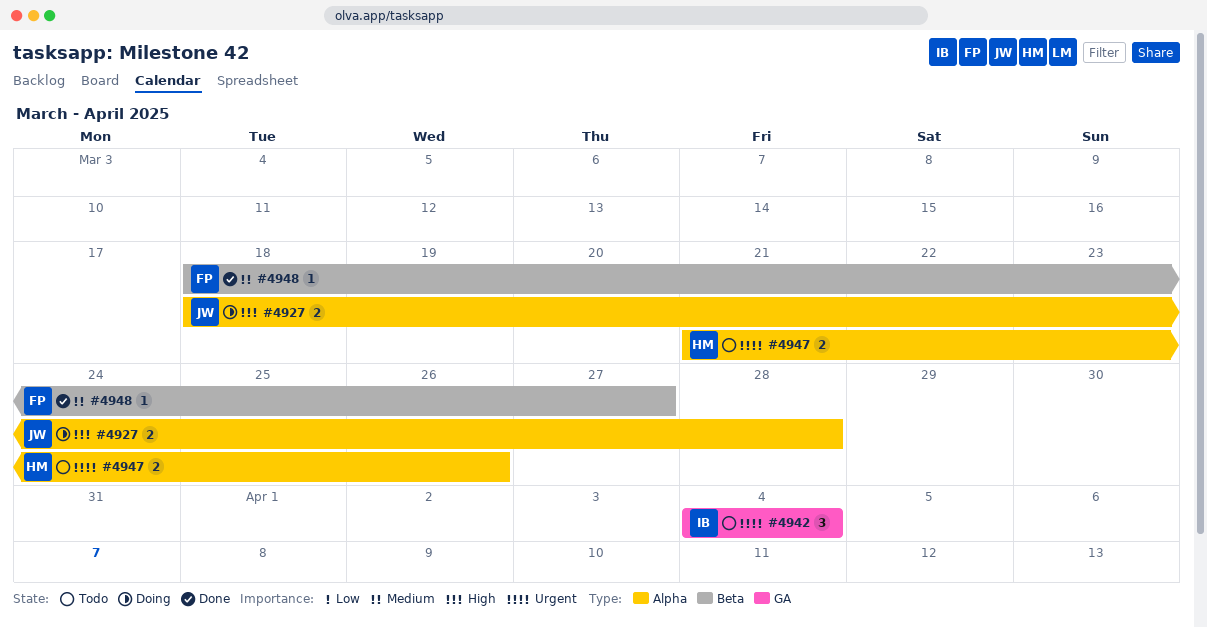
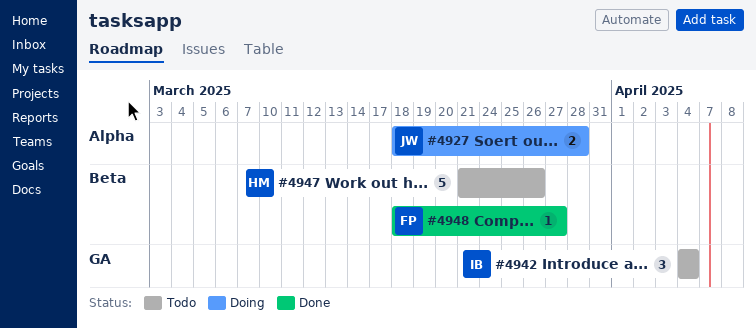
#4947, label: Alpha -> Beta
#4947, estimate: 2 -> 5

